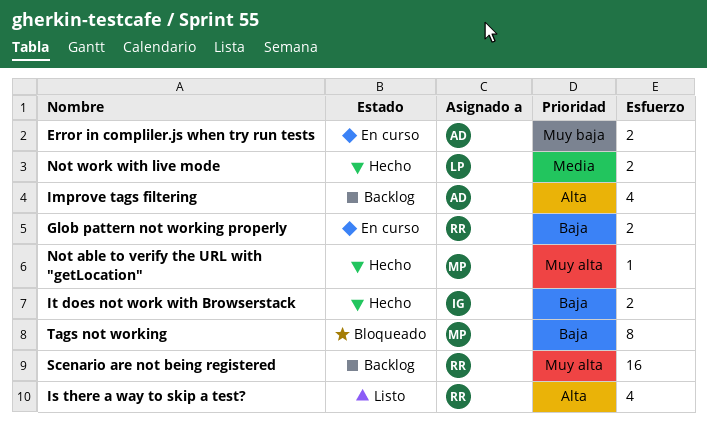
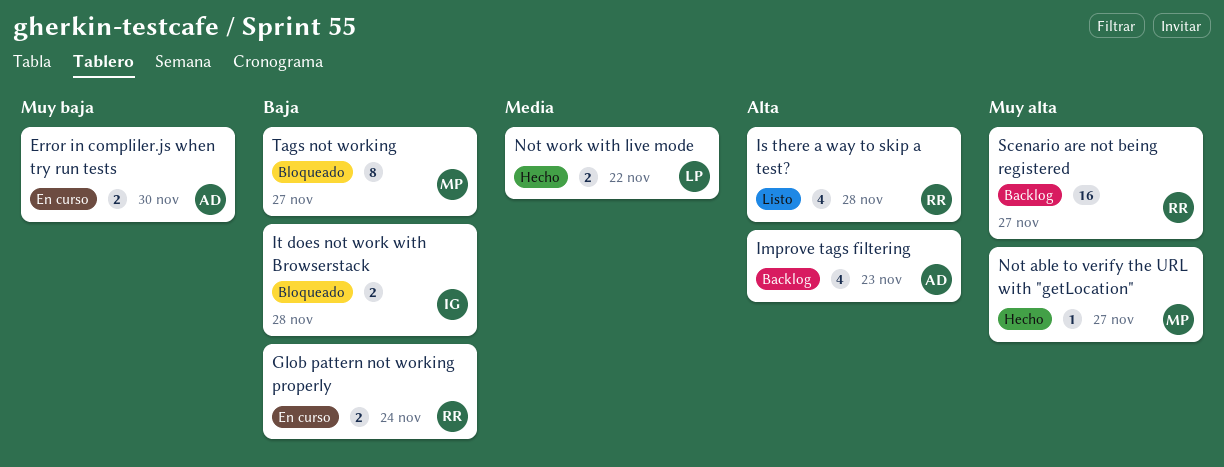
It does not work with Browserstack, status: Hecho -> Bloqueado

